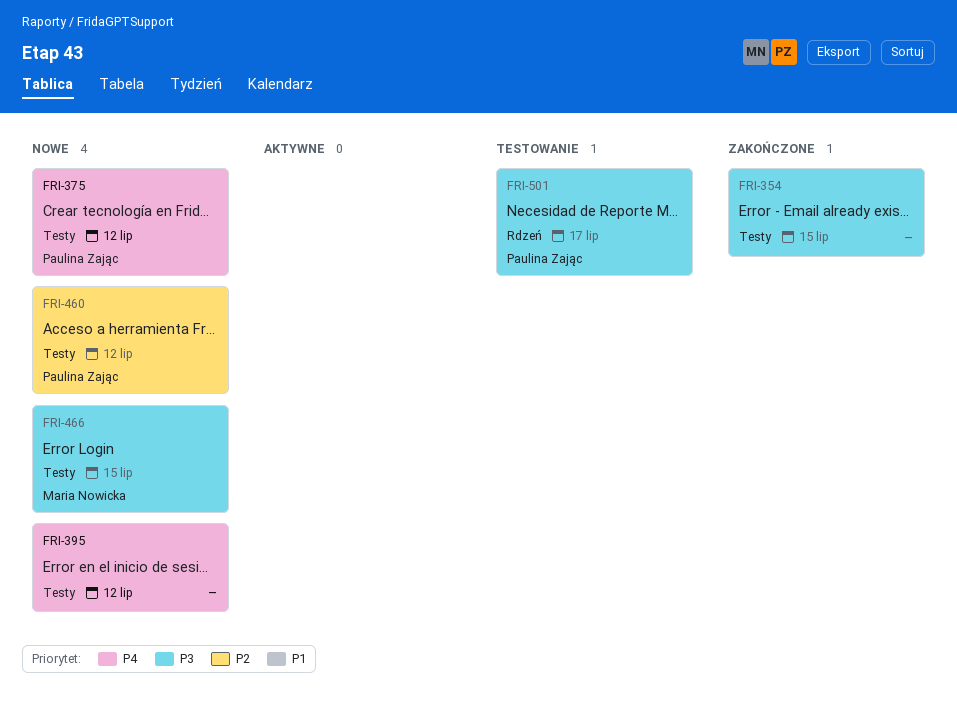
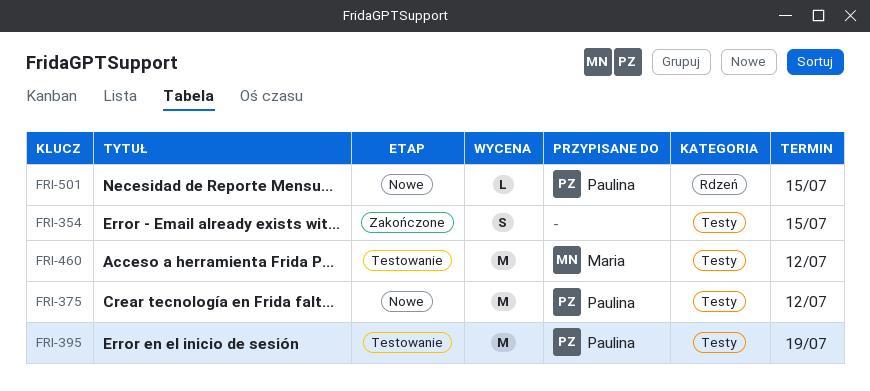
FRI-395, status: Nowe -> Testowanie
FRI-395, owner: none -> Paulina Zając
FRI-395, due: Jul 12 -> Jul 19
FRI-460, status: Nowe -> Testowanie
FRI-460, owner: Paulina Zając -> Maria Nowicka
FRI-466: present -> none
FRI-501, status: Testowanie -> Nowe
FRI-501, due: Jul 17 -> Jul 15

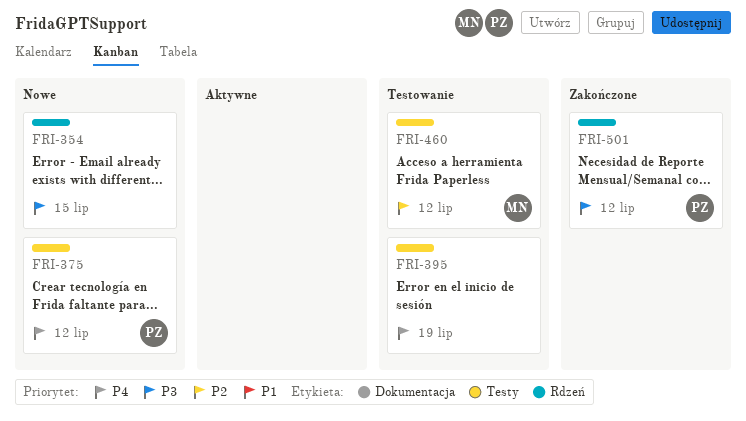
FRI-354, status: Zakończone -> Nowe
FRI-354, label: Testy -> Rdzeń
FRI-395, owner: Paulina -> none
FRI-501, status: Nowe -> Zakończone
FRI-501, due: Jul 15 -> Jul 12

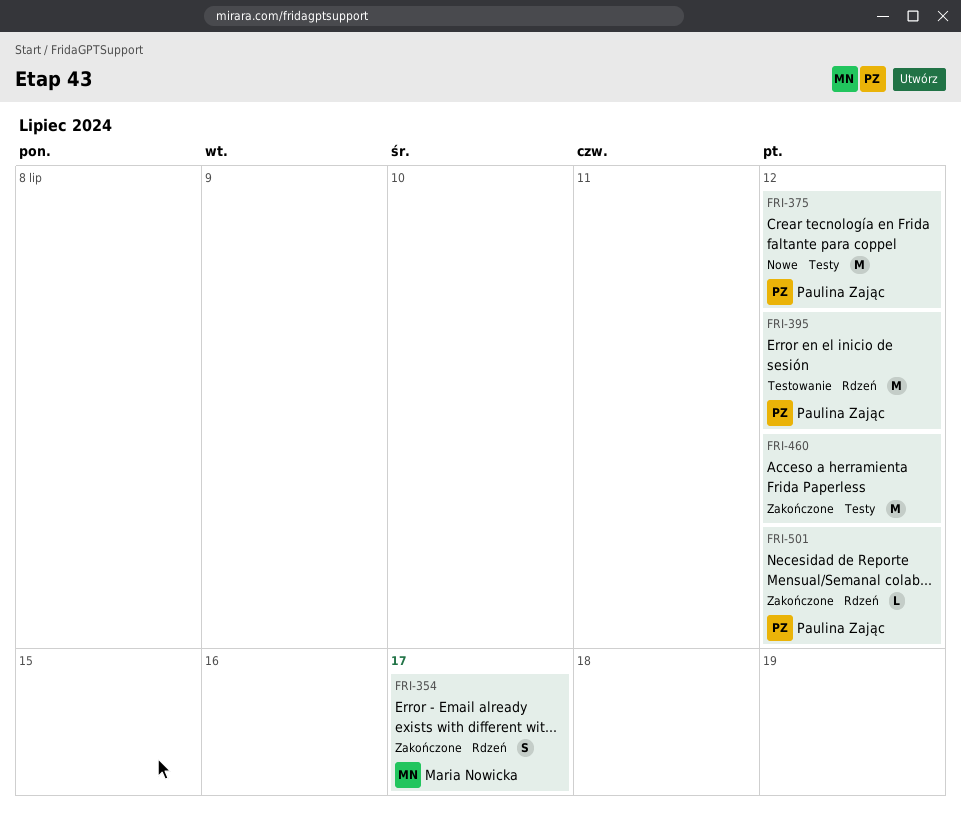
FRI-354, status: Nowe -> Zakończone
FRI-354, owner: none -> Maria Nowicka
FRI-354, due: Jul 15 -> Jul 17
FRI-395, owner: none -> Paulina Zając
FRI-395, label: Testy -> Rdzeń
FRI-395, due: Jul 19 -> Jul 12
FRI-460, status: Testowanie -> Zakończone
FRI-460, owner: Maria Nowicka -> none

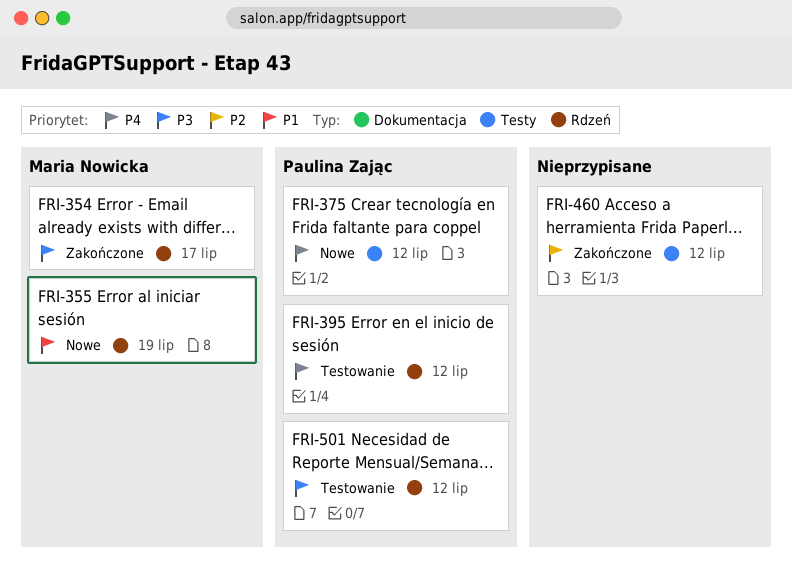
FRI-355: none -> present
FRI-501, status: Zakończone -> Testowanie

